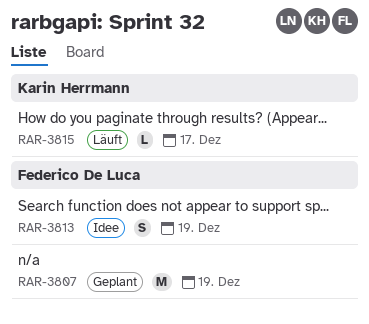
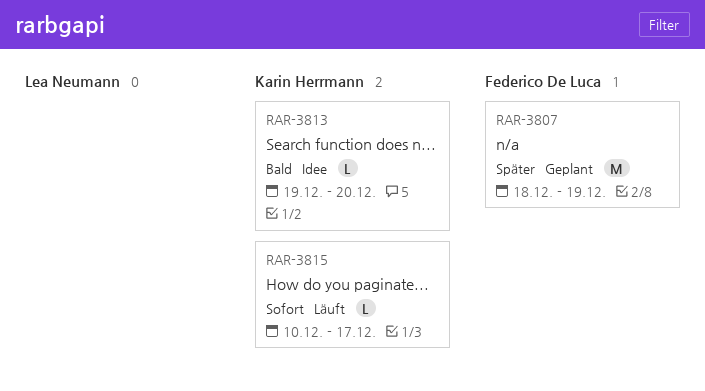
RAR-3813, owner: Federico De Luca -> Karin Herrmann
RAR-3813, estimate: S -> L
RAR-3813, due: Dec 19 -> Dec 20

